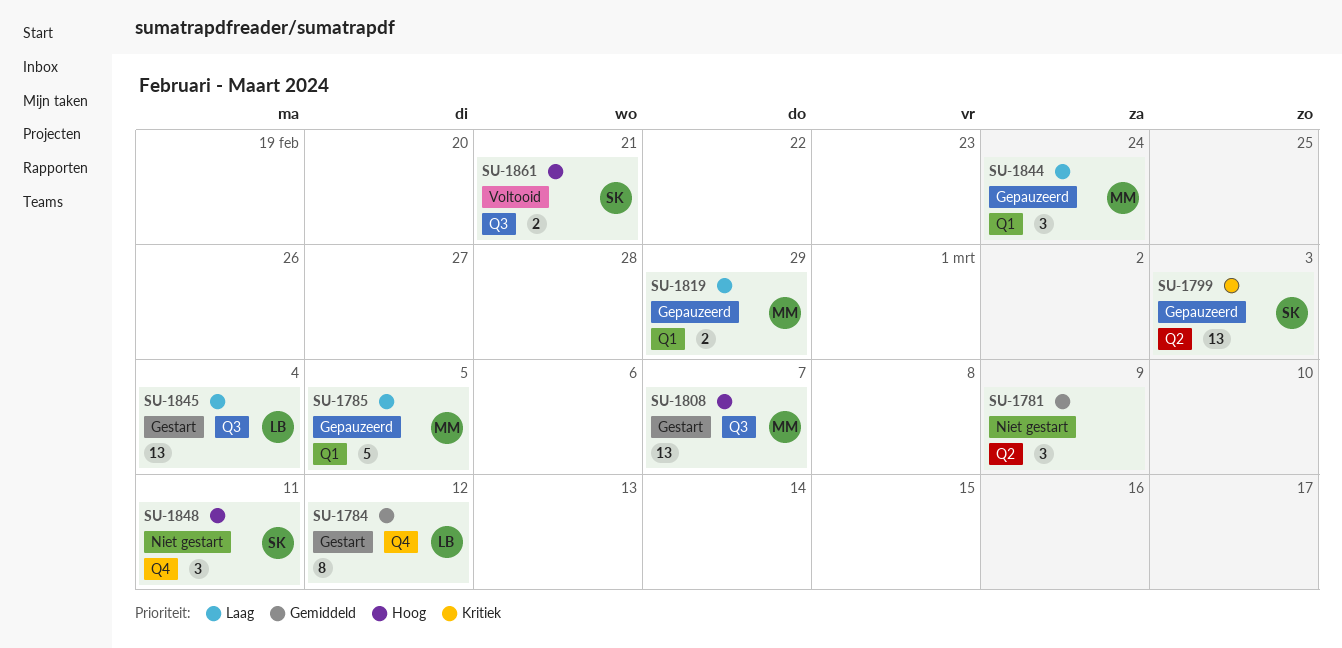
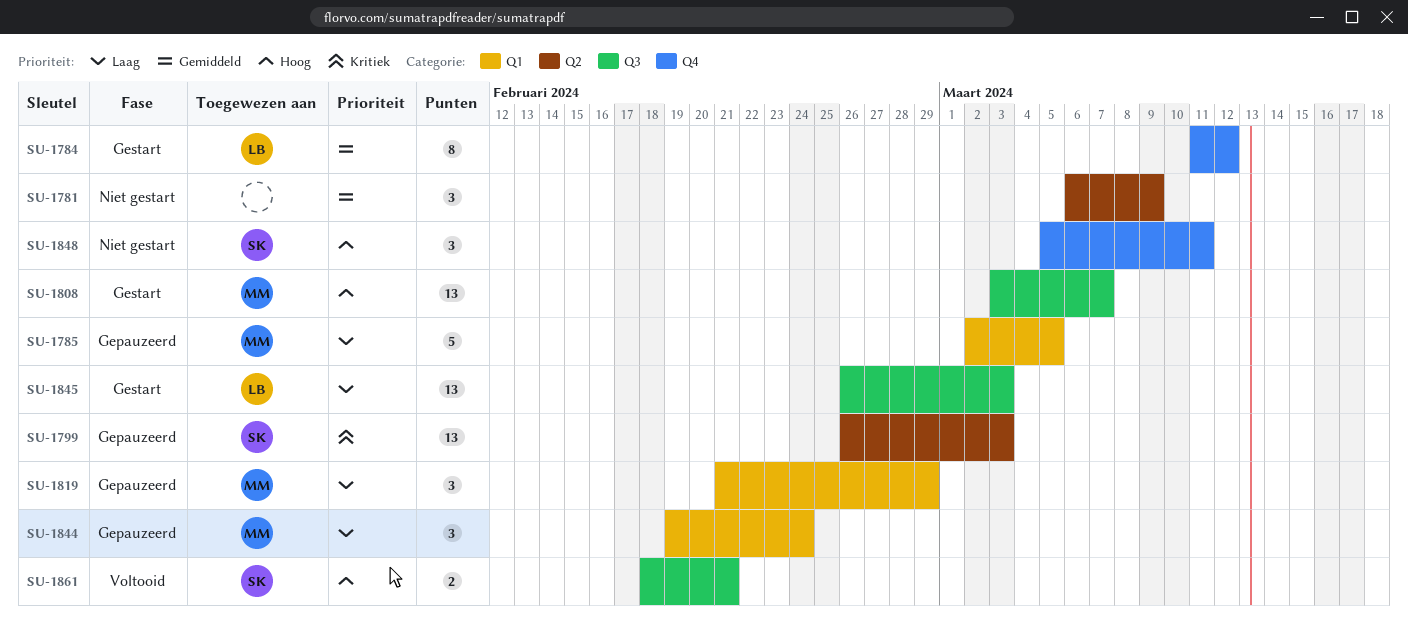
SU-1819, estimate: 2 -> 3
SU-1845, due: Mar 4 -> Mar 3

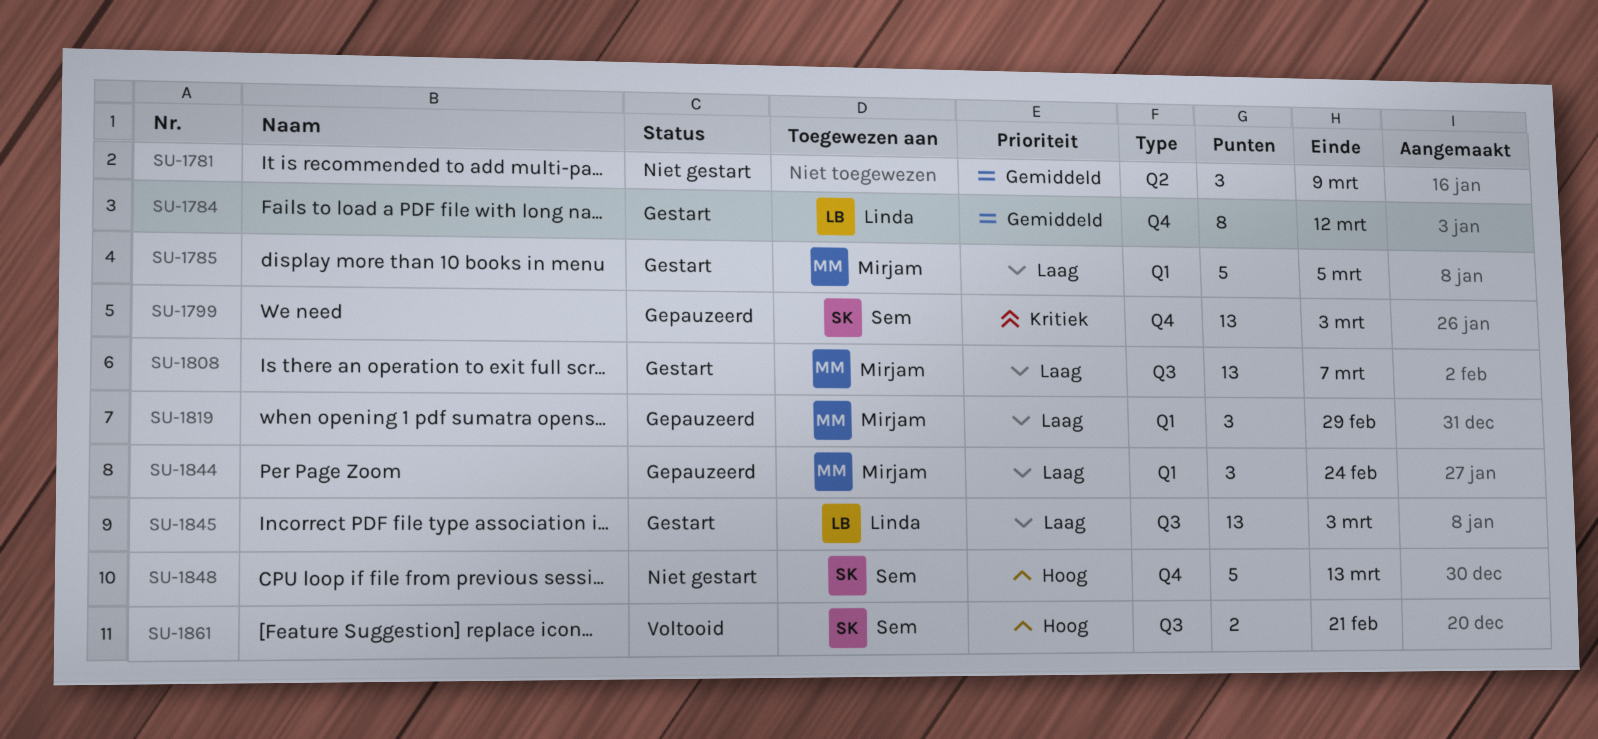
SU-1785, status: Gepauzeerd -> Gestart
SU-1799, label: Q2 -> Q4
SU-1808, priority: Hoog -> Laag
SU-1848, estimate: 3 -> 5
SU-1848, due: Mar 11 -> Mar 13

